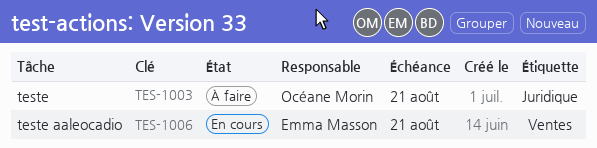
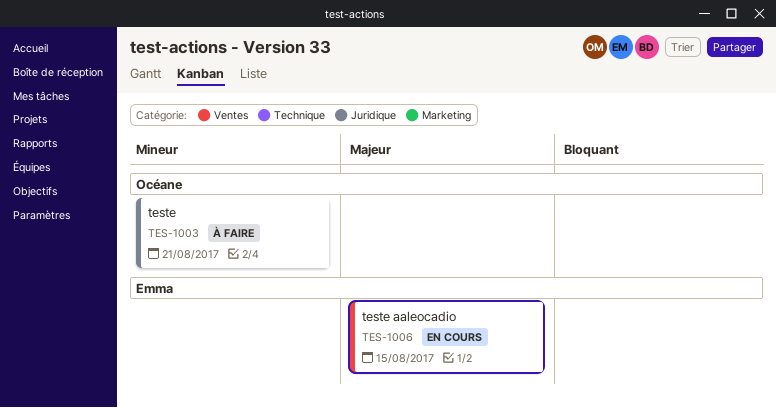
TES-1006, due: Aug 21 -> Aug 15

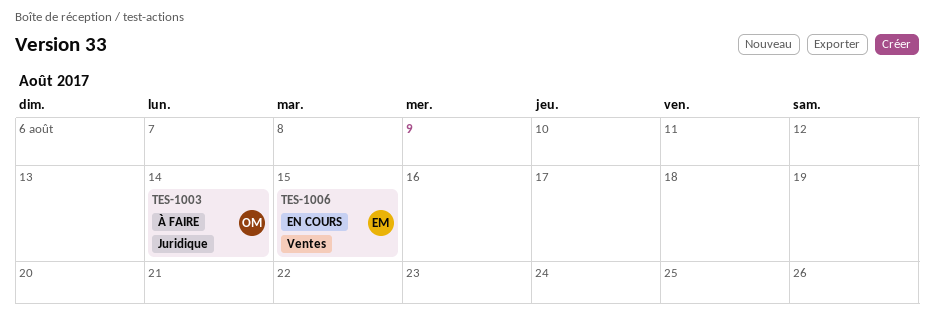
TES-1003, due: Aug 21 -> Aug 14

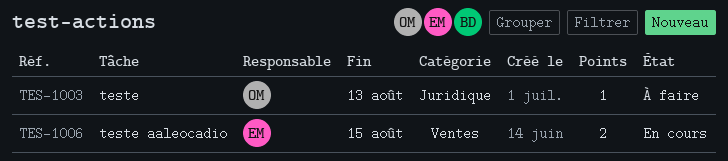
TES-1003, due: Aug 14 -> Aug 13

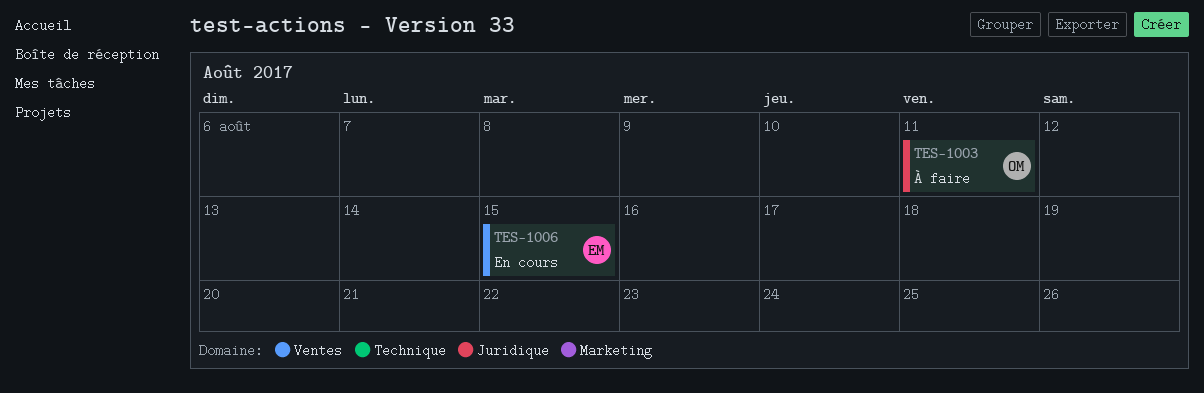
TES-1003, due: Aug 13 -> Aug 11

